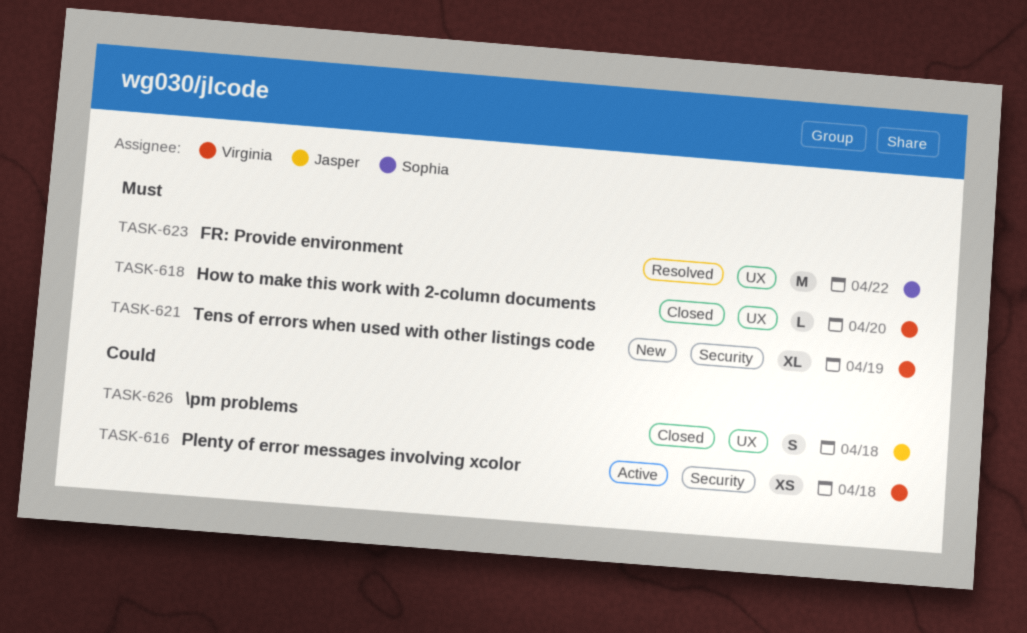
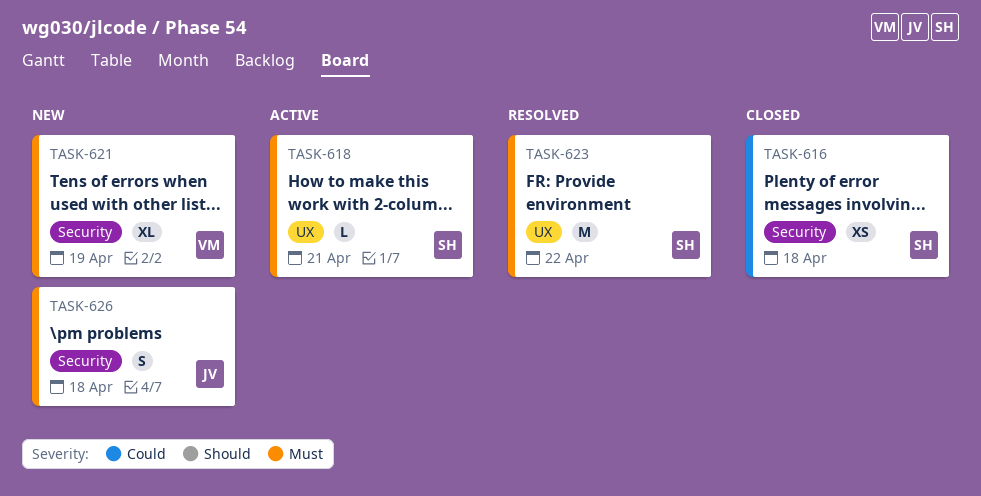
TASK-616, status: Active -> Closed
TASK-616, owner: Virginia -> Sophia
TASK-618, status: Closed -> Active
TASK-618, owner: Virginia -> Sophia
TASK-618, due: Apr 20 -> Apr 21
TASK-626, status: Closed -> New
TASK-626, priority: Could -> Must
TASK-626, label: UX -> Security

